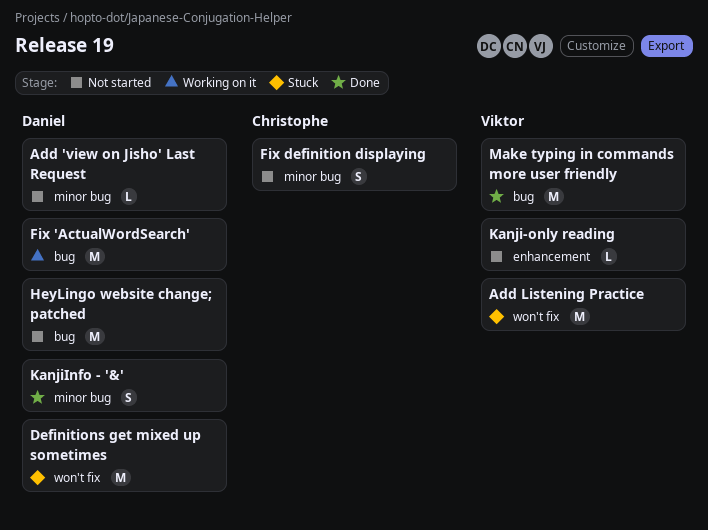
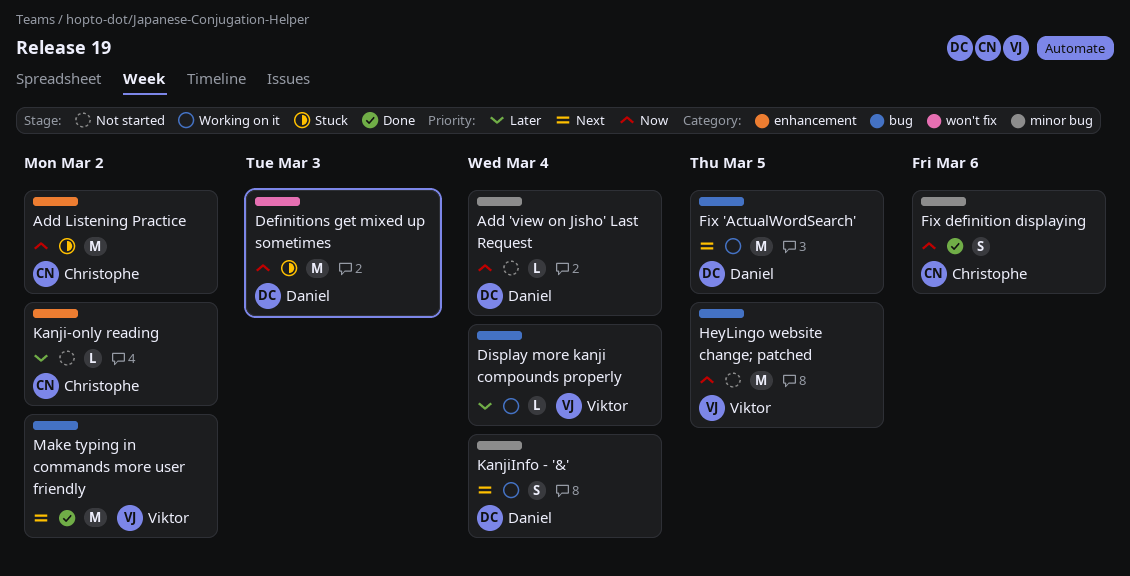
Add Listening Practice, owner: Viktor -> Christophe
Add Listening Practice, label: won't fix -> enhancement
Display more kanji compounds properly: none -> present
Fix definition displaying, status: Not started -> Done
HeyLingo website change; patched, owner: Daniel -> Viktor
Kanji-only reading, owner: Viktor -> Christophe
KanjiInfo - '&', status: Done -> Working on it

